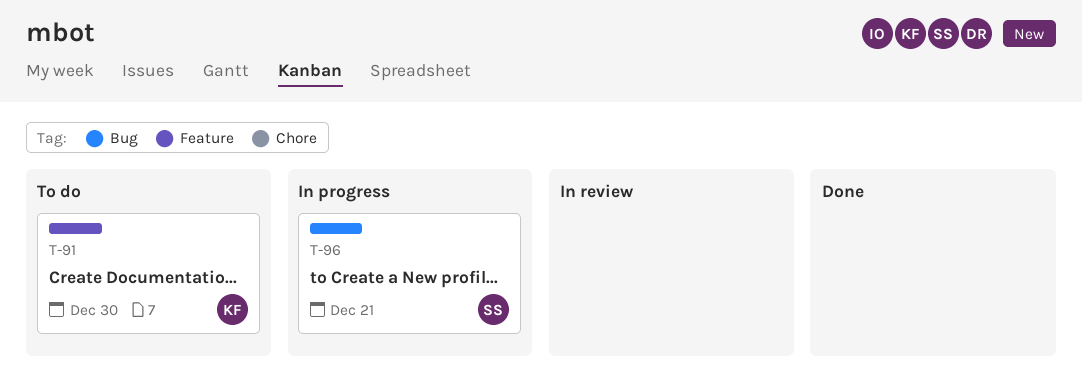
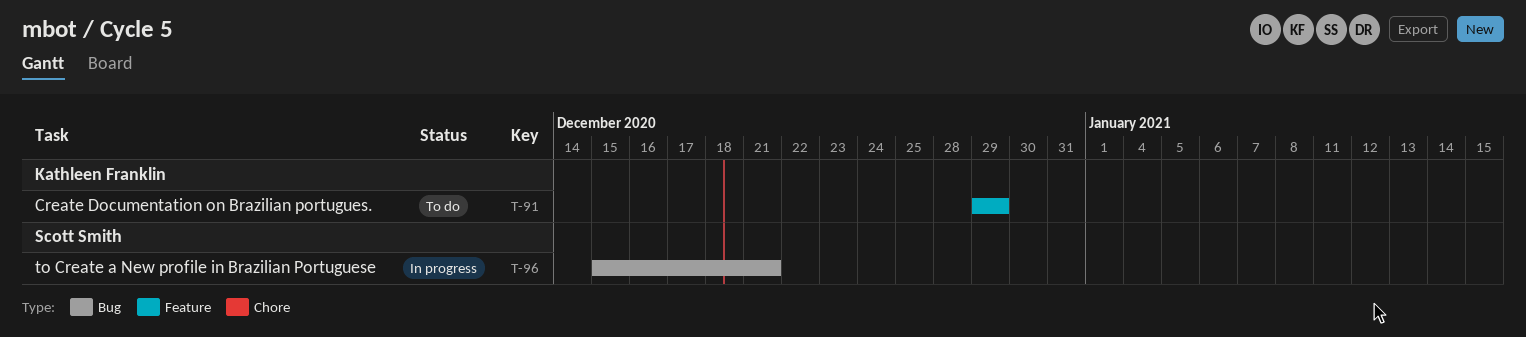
T-91, due: Dec 30 -> Dec 29

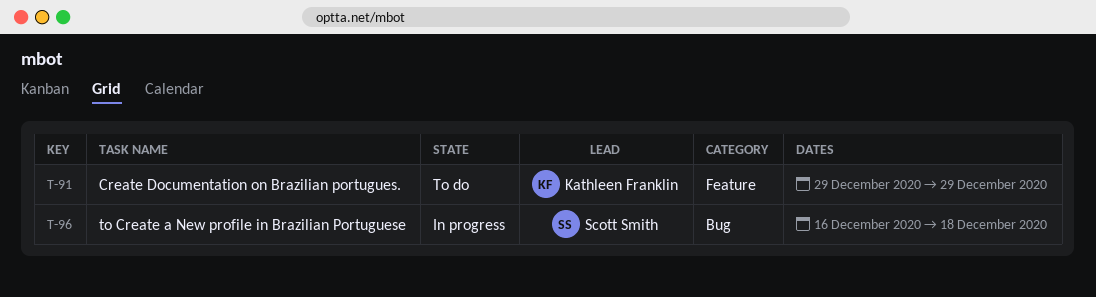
T-96, start: Dec 15 -> Dec 16
T-96, due: Dec 21 -> Dec 18

